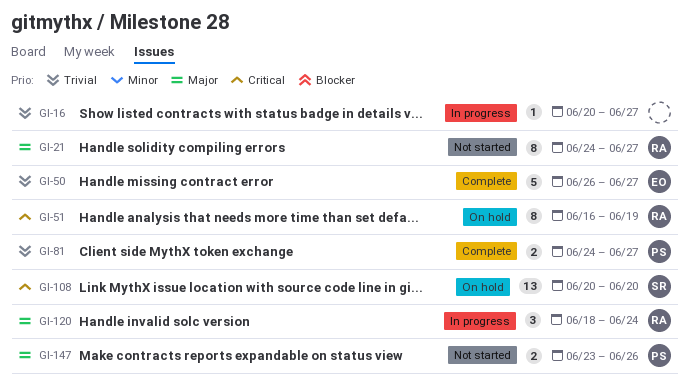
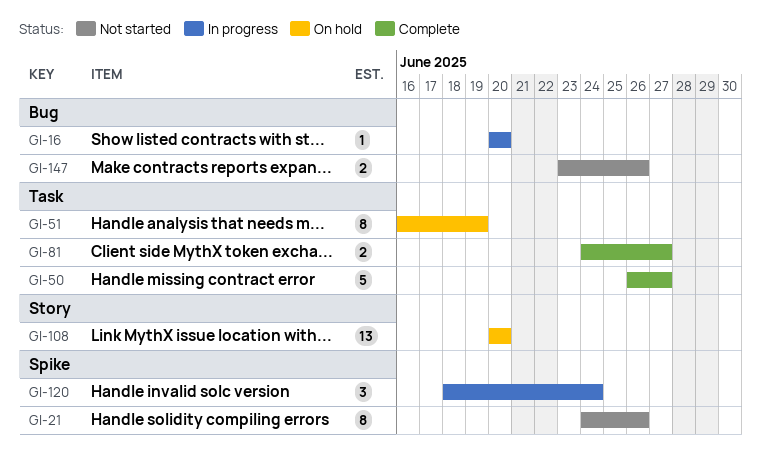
GI-16, due: Jun 27 -> Jun 20
GI-21, due: Jun 27 -> Jun 26

